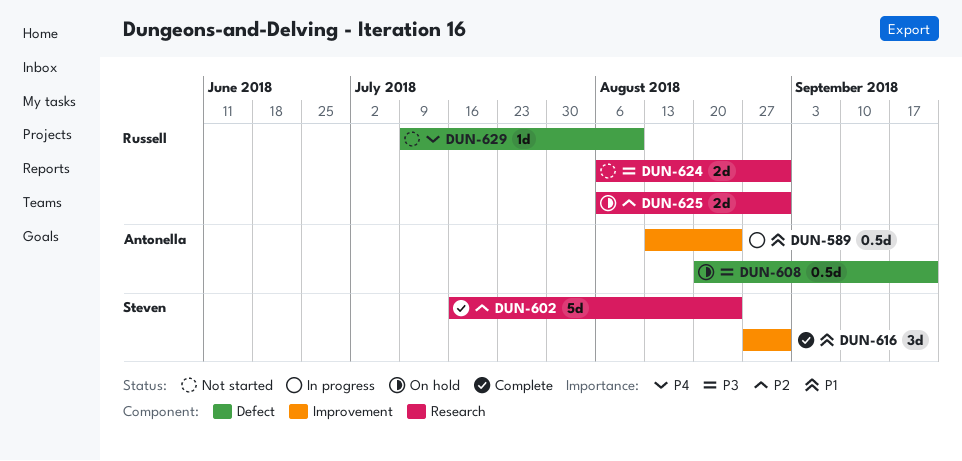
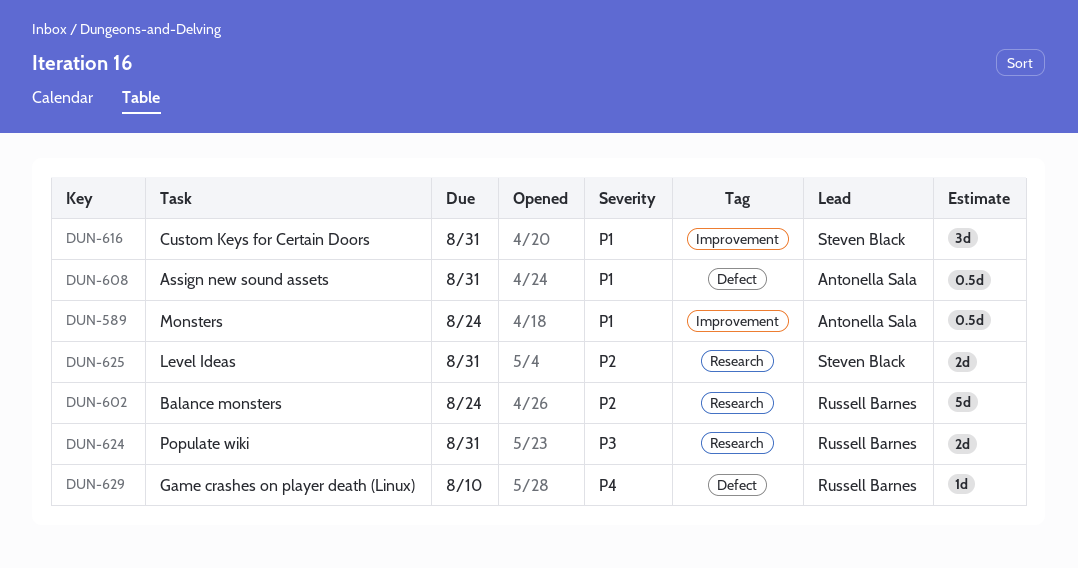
DUN-602, owner: Steven Black -> Russell Barnes
DUN-608, priority: P3 -> P1
DUN-608, due: Sep 21 -> Aug 31
DUN-625, owner: Russell Barnes -> Steven Black

